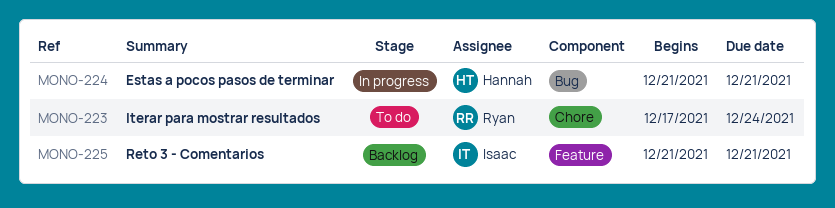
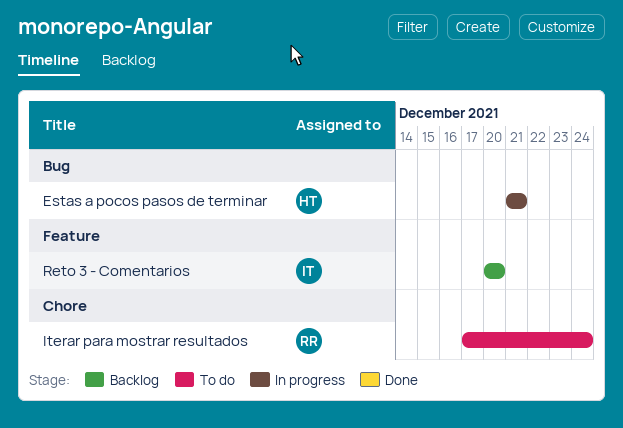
Reto 3 - Comentarios, start: Dec 21 -> Dec 20
Reto 3 - Comentarios, due: Dec 21 -> Dec 20

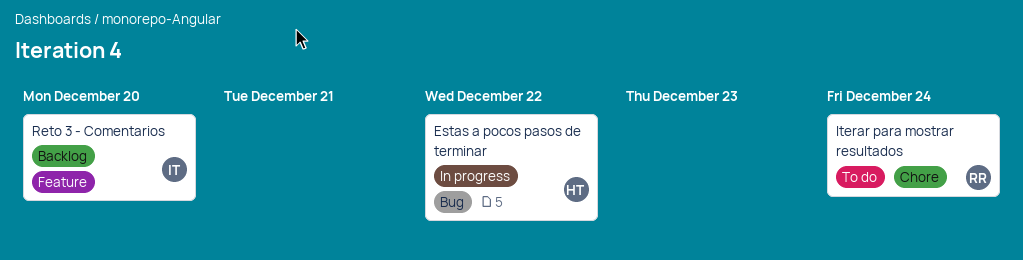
Estas a pocos pasos de terminar, due: Dec 21 -> Dec 22

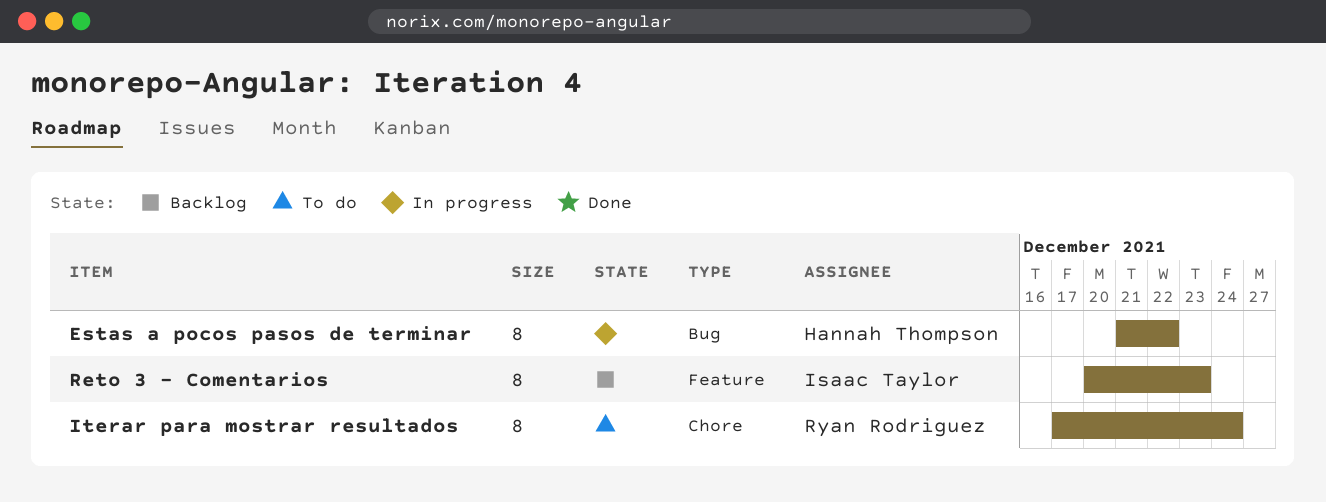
Reto 3 - Comentarios, due: Dec 20 -> Dec 23

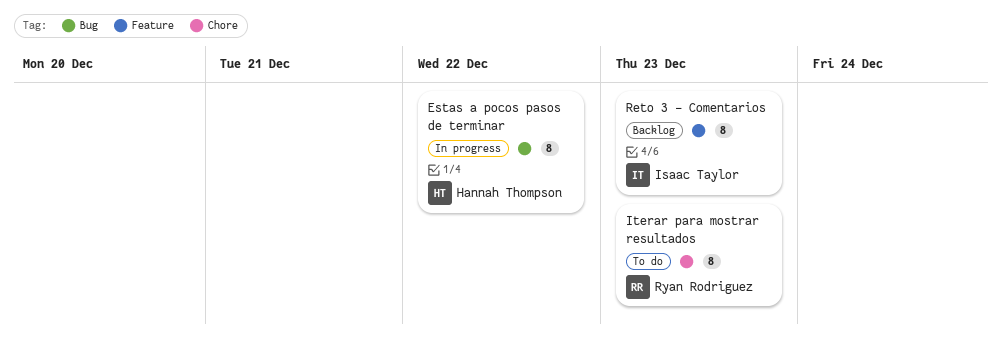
Iterar para mostrar resultados, due: Dec 24 -> Dec 23

